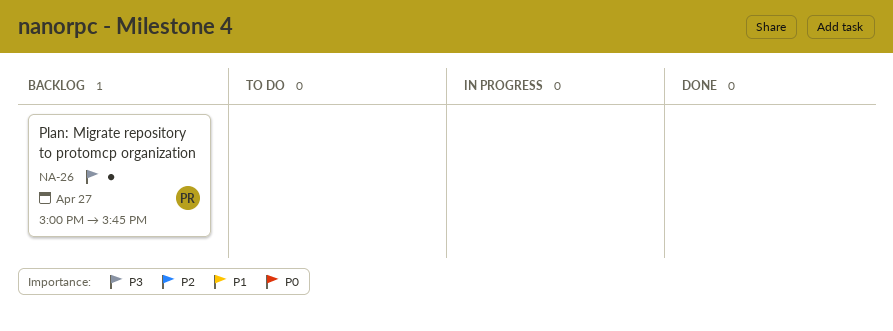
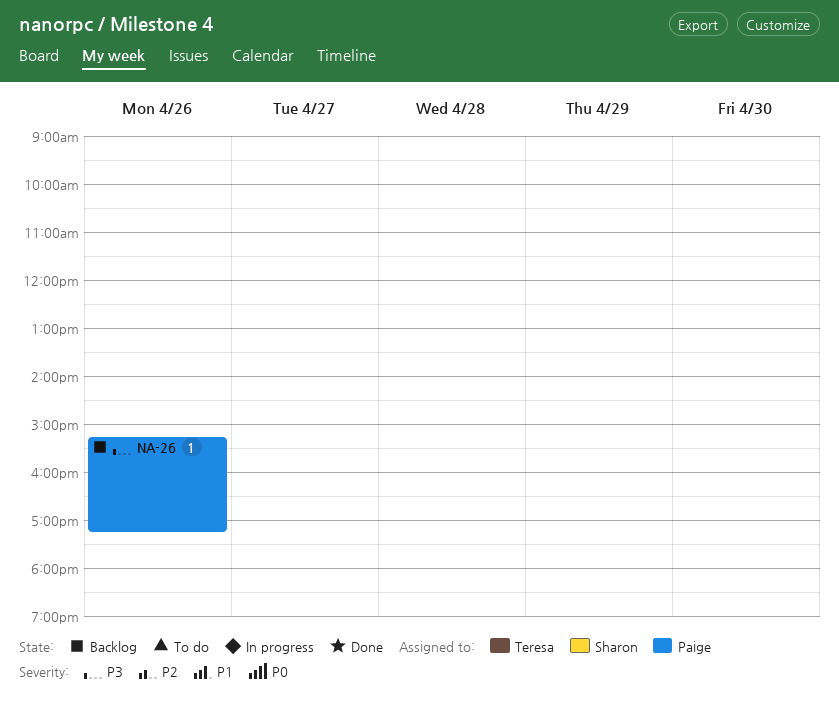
NA-26, day: Apr 27 -> Apr 26
NA-26, begins: 15:00 -> 15:15
NA-26, ends: 15:45 -> 17:15

